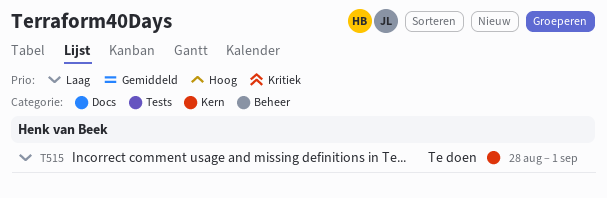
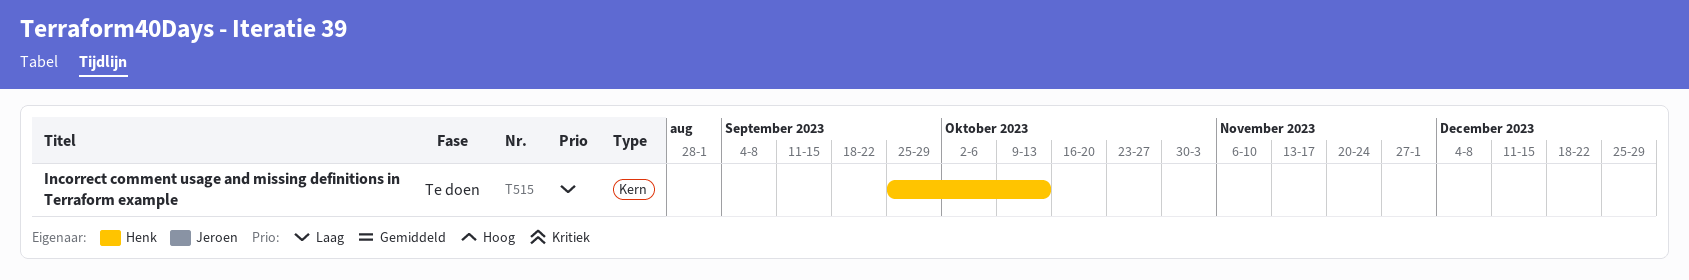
T515, start: Aug 28 -> Sep 25
T515, due: Sep 1 -> Oct 13

